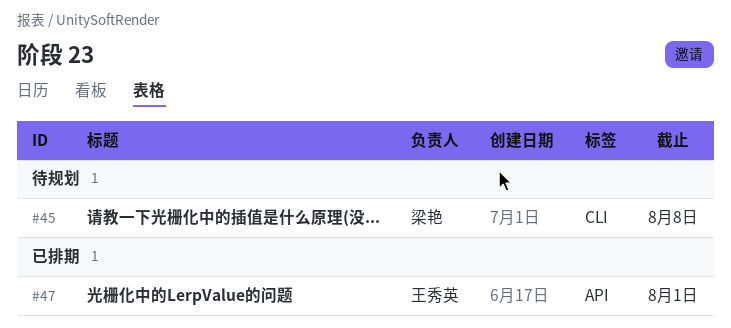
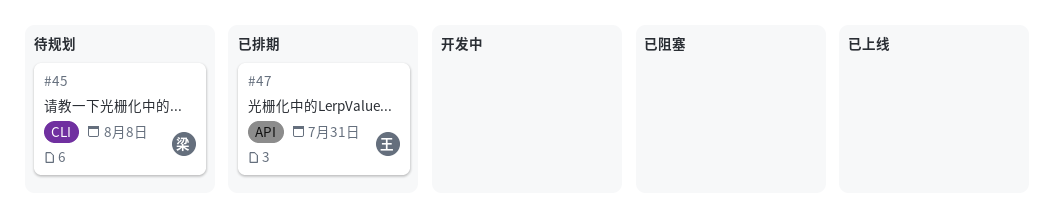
#47, due: Aug 1 -> Jul 31

